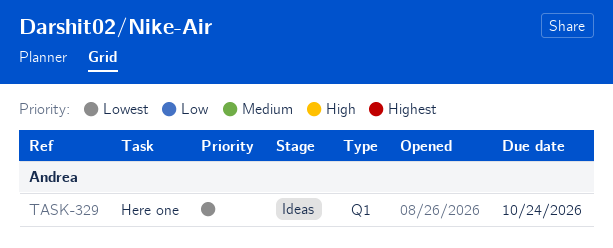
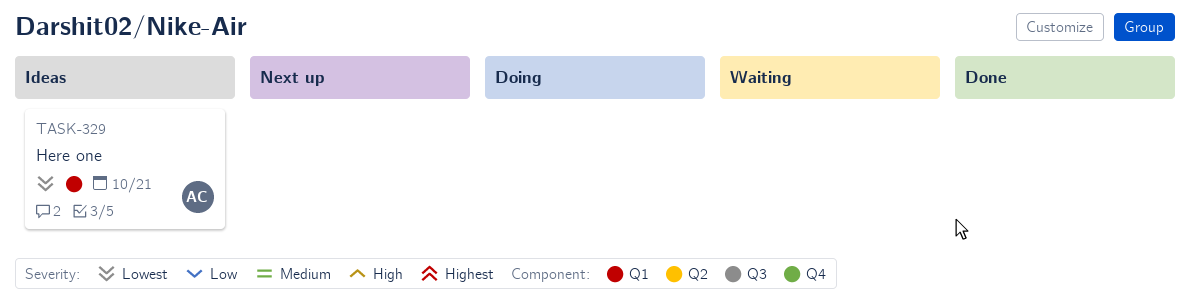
TASK-329, due: Oct 24 -> Oct 21

